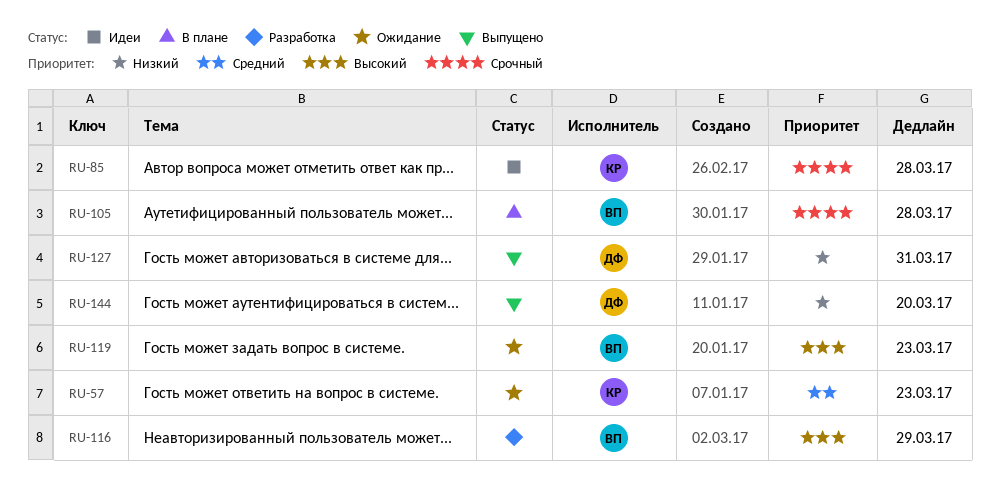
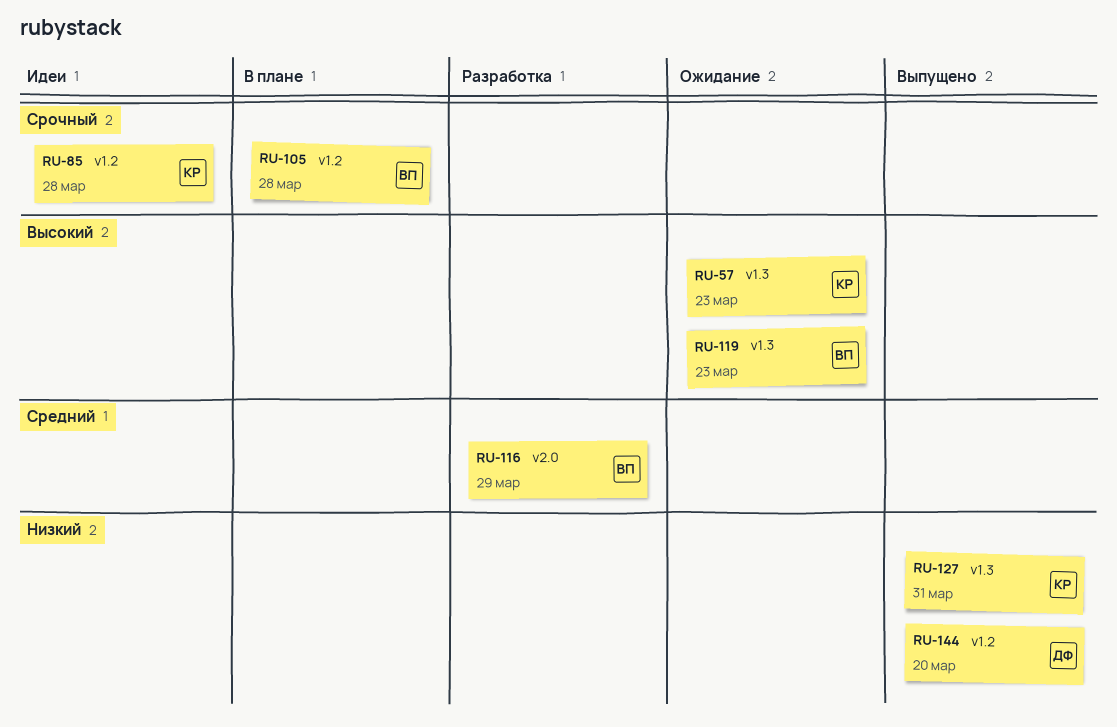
RU-57, priority: Средний -> Высокий
RU-116, priority: Высокий -> Средний
RU-127, owner: ДФ -> КР

